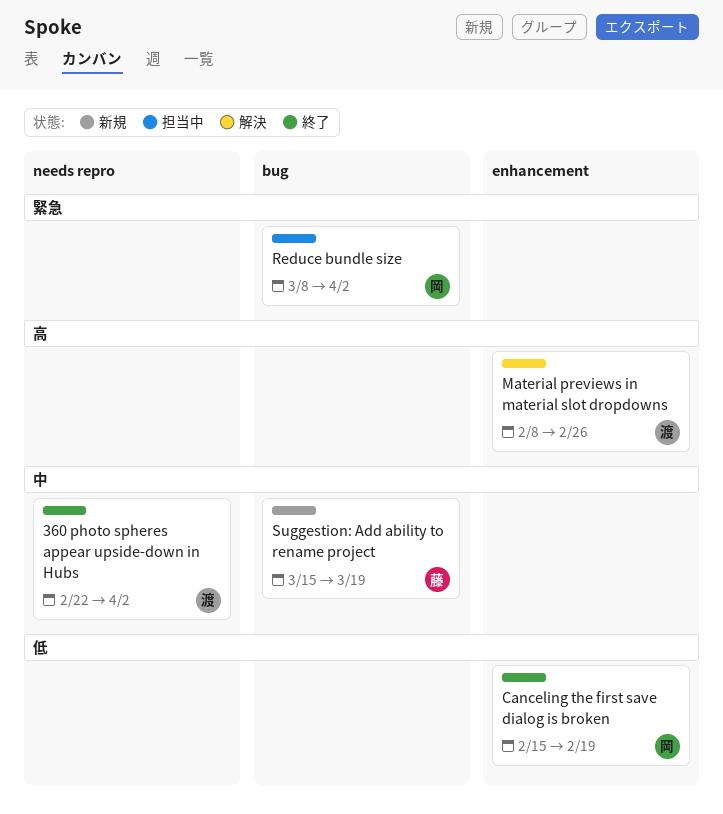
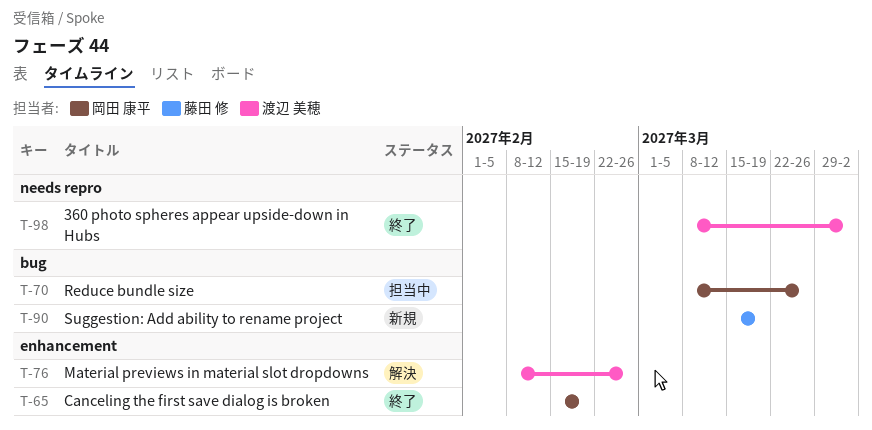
360 photo spheres appear upside-down in Hubs, start: Feb 22 -> Mar 8
Reduce bundle size, due: Apr 2 -> Mar 26

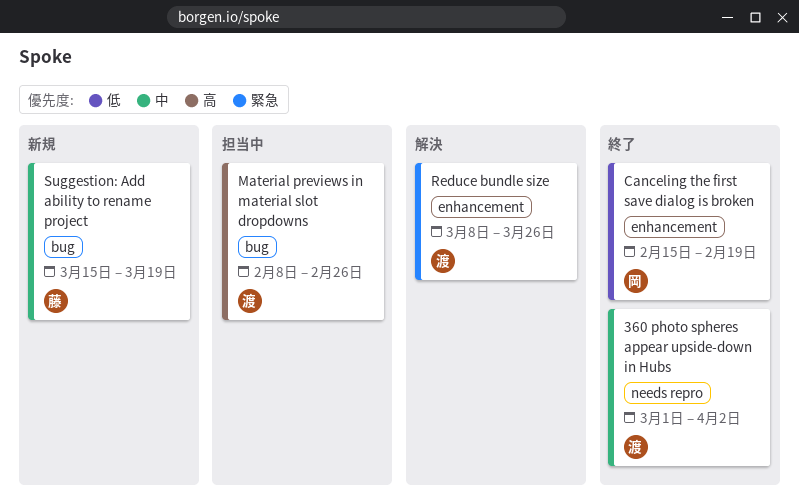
360 photo spheres appear upside-down in Hubs, start: Mar 8 -> Mar 1
Material previews in material slot dropdowns, status: 解決 -> 担当中
Material previews in material slot dropdowns, label: enhancement -> bug
Reduce bundle size, status: 担当中 -> 解決
Reduce bundle size, owner: 岡田 康平 -> 渡辺 美穂
Reduce bundle size, label: bug -> enhancement

